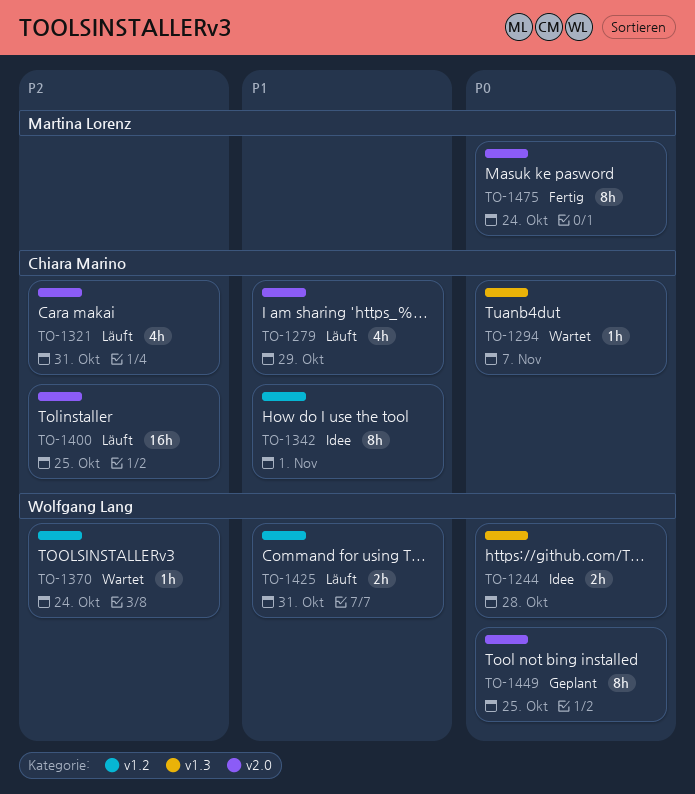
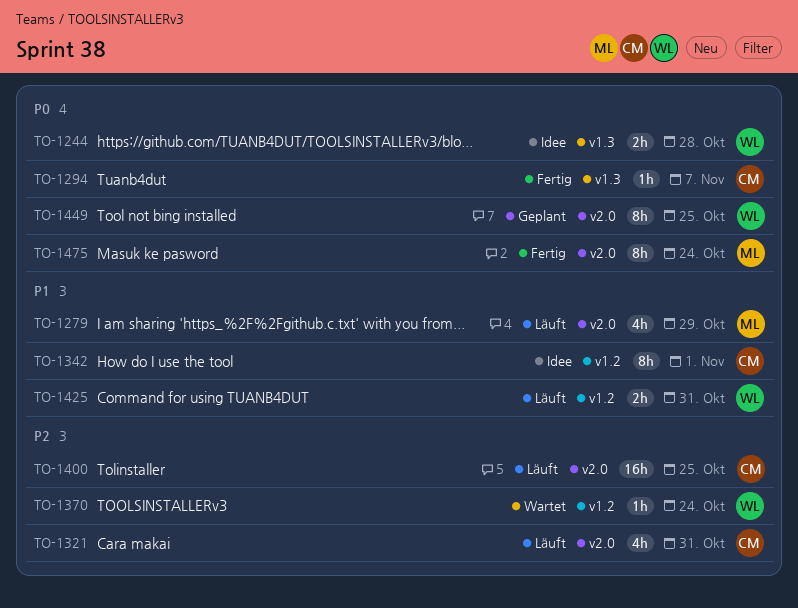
TO-1279, owner: Chiara Marino -> Martina Lorenz
TO-1294, status: Wartet -> Fertig

